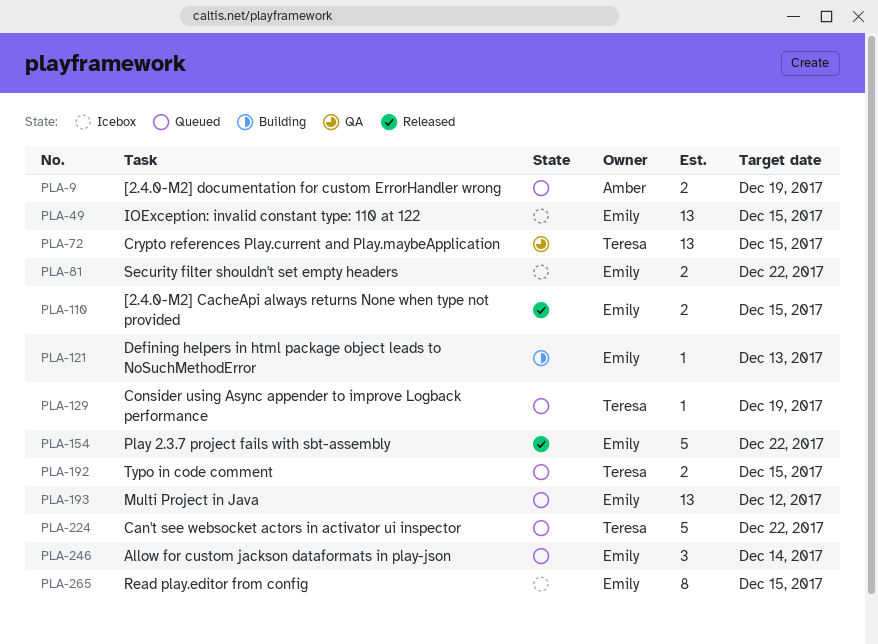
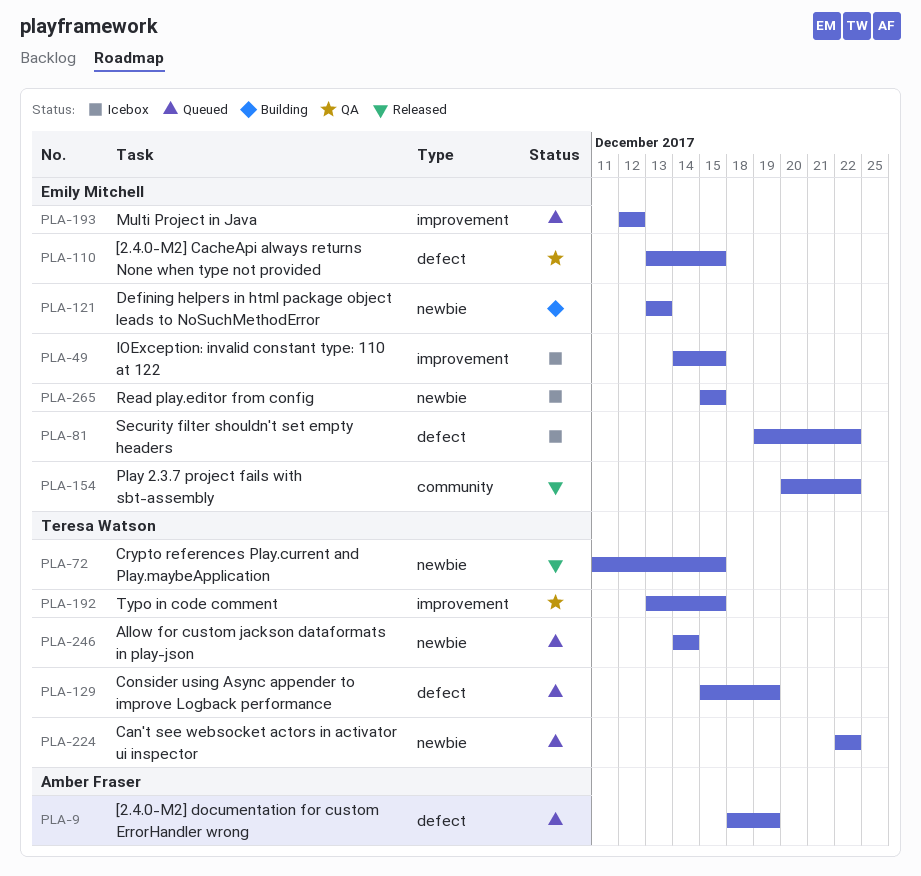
PLA-72, status: QA -> Released
PLA-110, status: Released -> QA
PLA-192, status: Queued -> QA
PLA-246, owner: Emily Mitchell -> Teresa Watson

